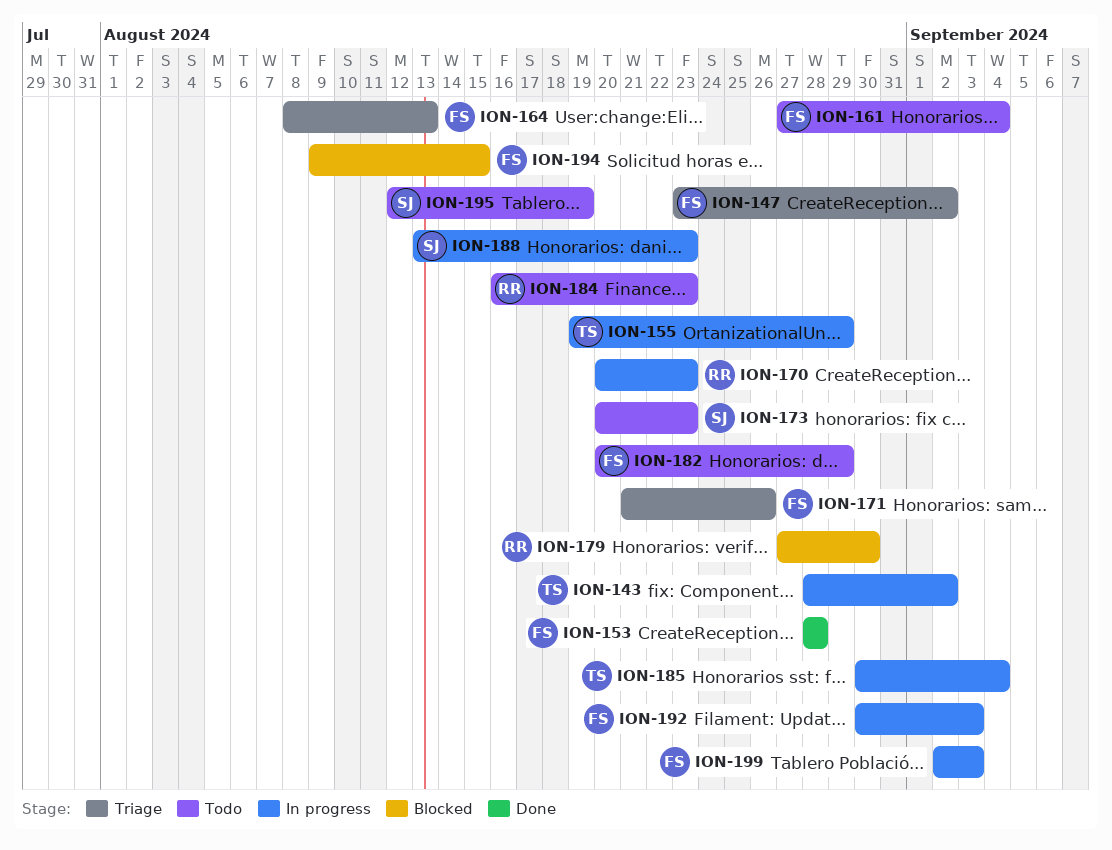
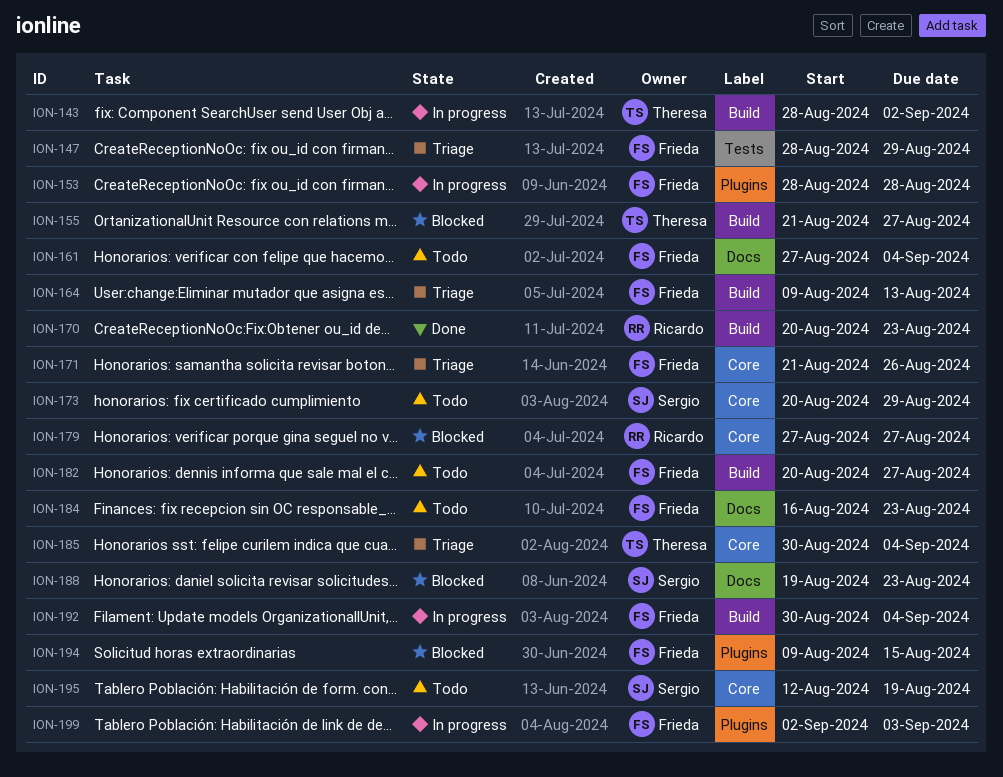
ION-147, start: Aug 23 -> Aug 28
ION-147, due: Sep 2 -> Aug 29
ION-153, status: Done -> In progress
ION-155, status: In progress -> Blocked
ION-155, start: Aug 19 -> Aug 21
ION-155, due: Aug 29 -> Aug 27
ION-164, start: Aug 8 -> Aug 9
ION-170, status: In progress -> Done
ION-173, due: Aug 23 -> Aug 29
ION-179, due: Aug 30 -> Aug 27
ION-182, due: Aug 29 -> Aug 27
ION-184, owner: Ricardo -> Frieda
ION-185, status: In progress -> Triage
ION-188, status: In progress -> Blocked
ION-188, start: Aug 13 -> Aug 19
ION-192, due: Sep 3 -> Sep 4

